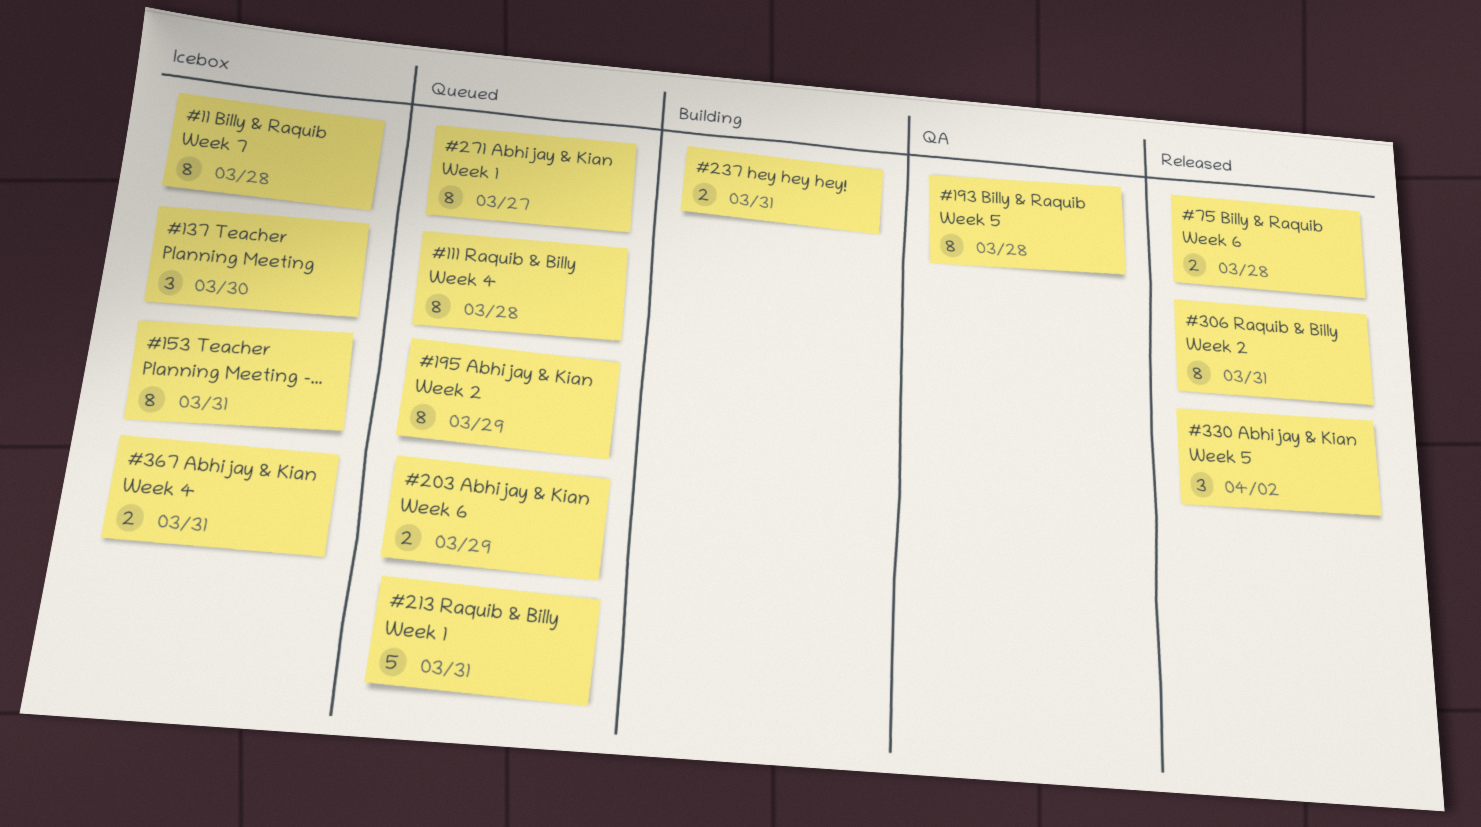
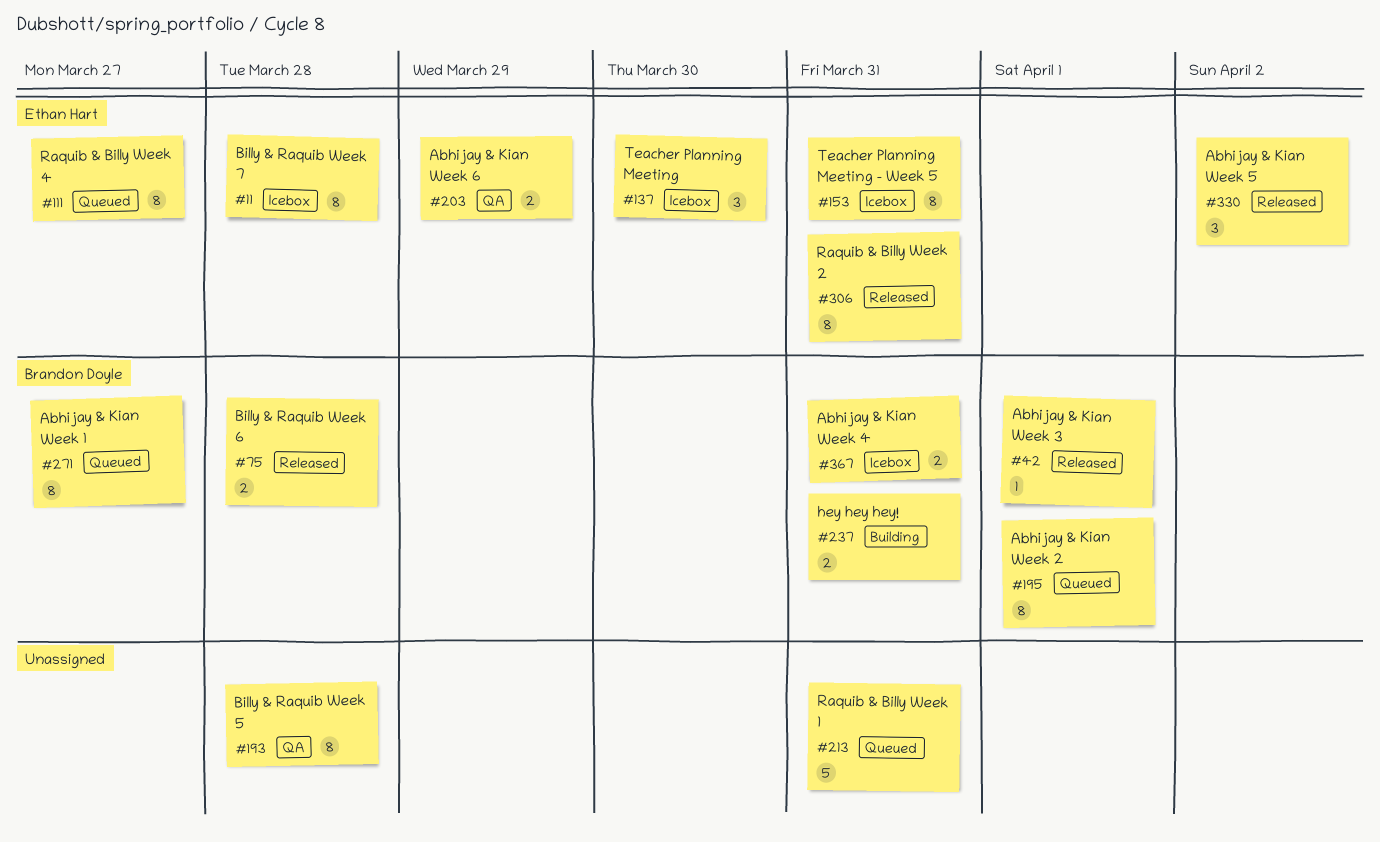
#42: none -> present
#111, due: Mar 28 -> Mar 27
#195, due: Mar 29 -> Apr 1
#203, status: Queued -> QA

